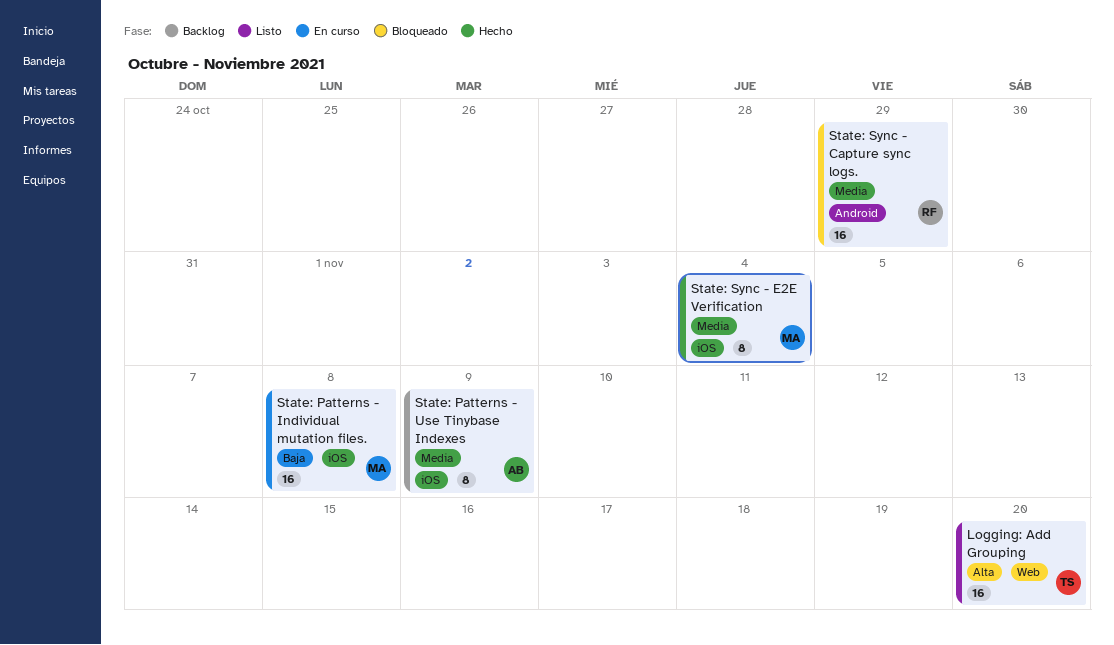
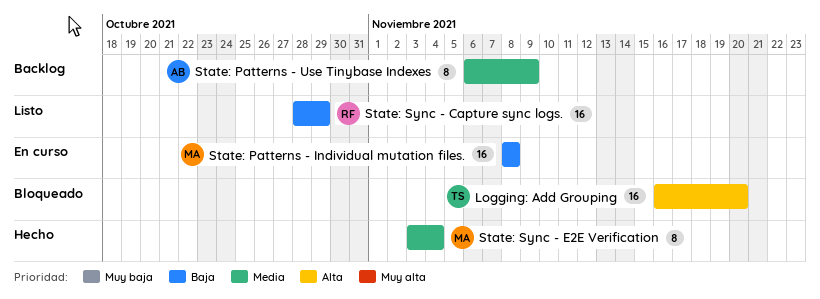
Logging: Add Grouping, status: Listo -> Bloqueado
State: Sync - Capture sync logs., status: Bloqueado -> Listo
State: Sync - Capture sync logs., priority: Media -> Baja

